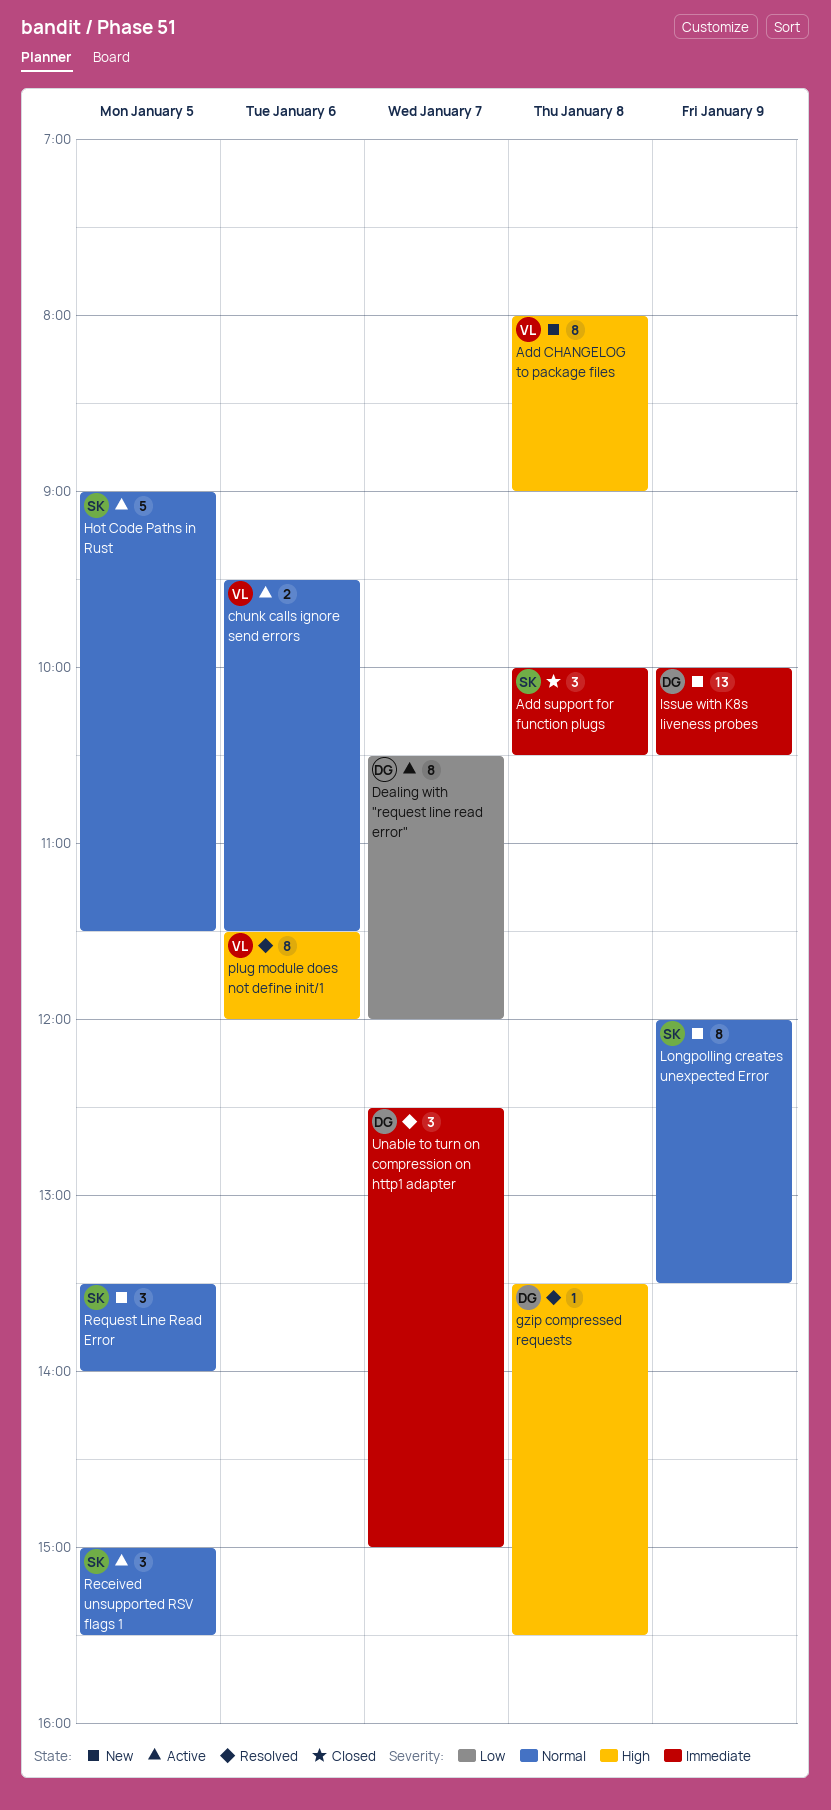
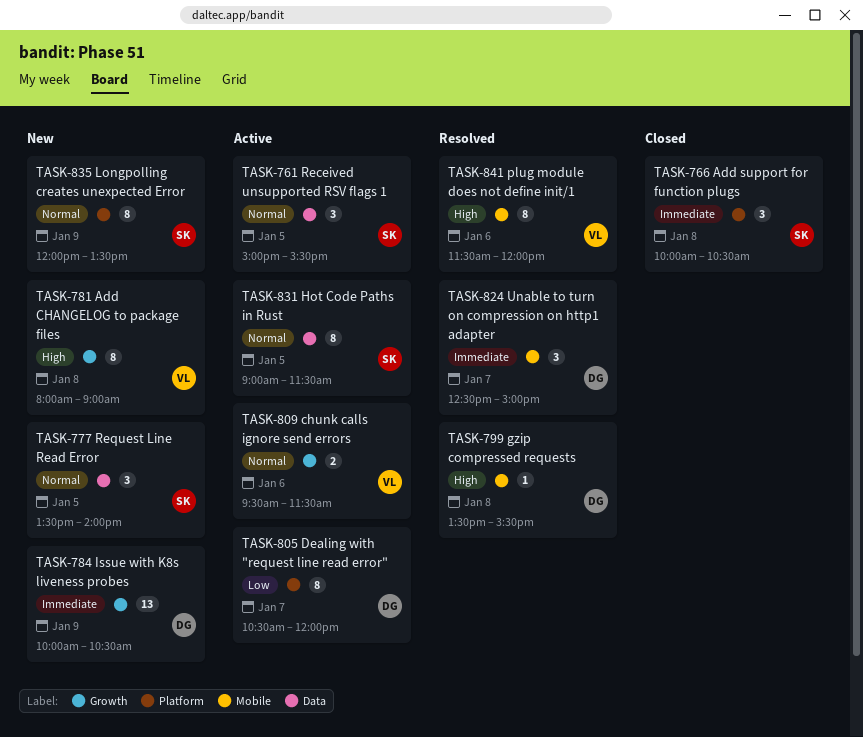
Hot Code Paths in Rust, estimate: 5 -> 8

